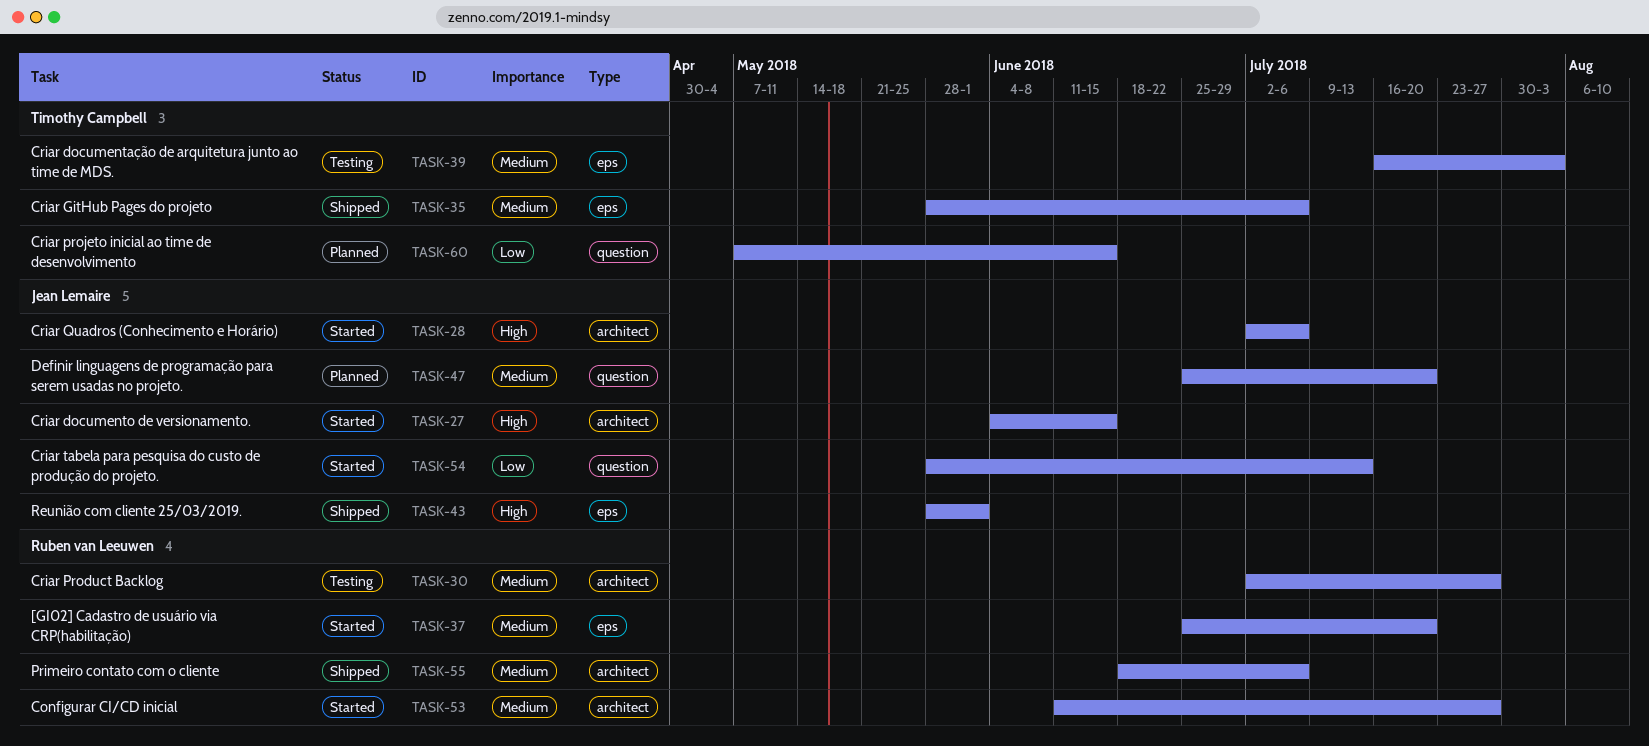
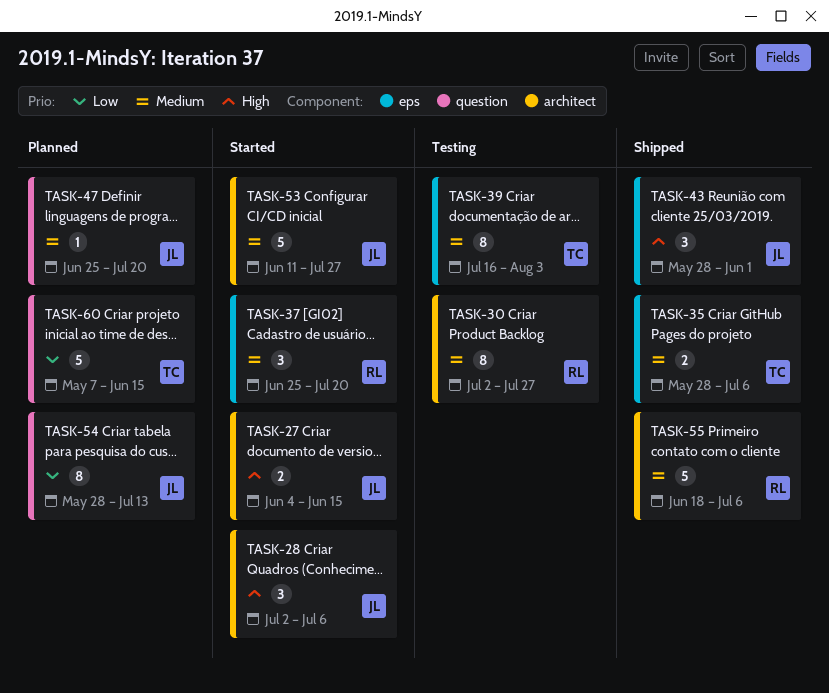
TASK-53, owner: Ruben van Leeuwen -> Jean Lemaire
TASK-54, status: Started -> Planned

